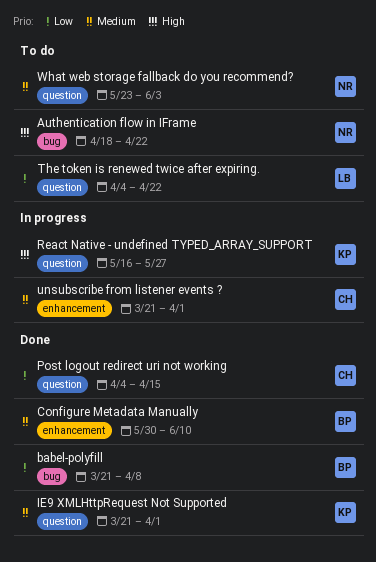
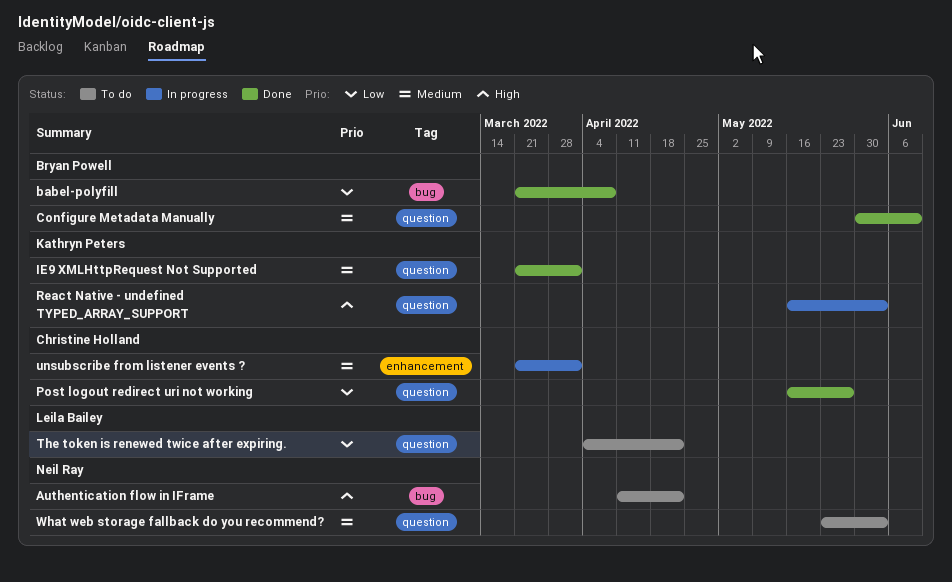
Authentication flow in IFrame, start: Apr 18 -> Apr 11
Configure Metadata Manually, label: enhancement -> question
Post logout redirect uri not working, start: Apr 4 -> May 16
Post logout redirect uri not working, due: Apr 15 -> May 27
React Native - undefined TYPED_ARRAY_SUPPORT, due: May 27 -> Jun 3

